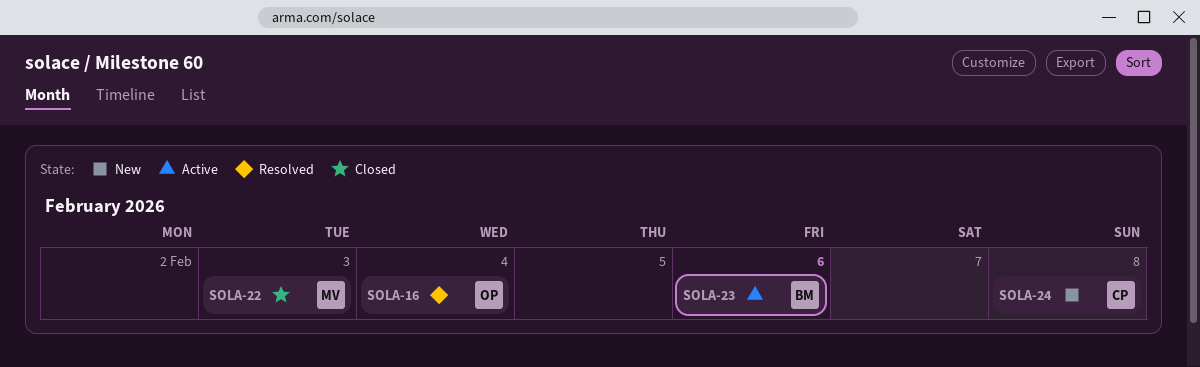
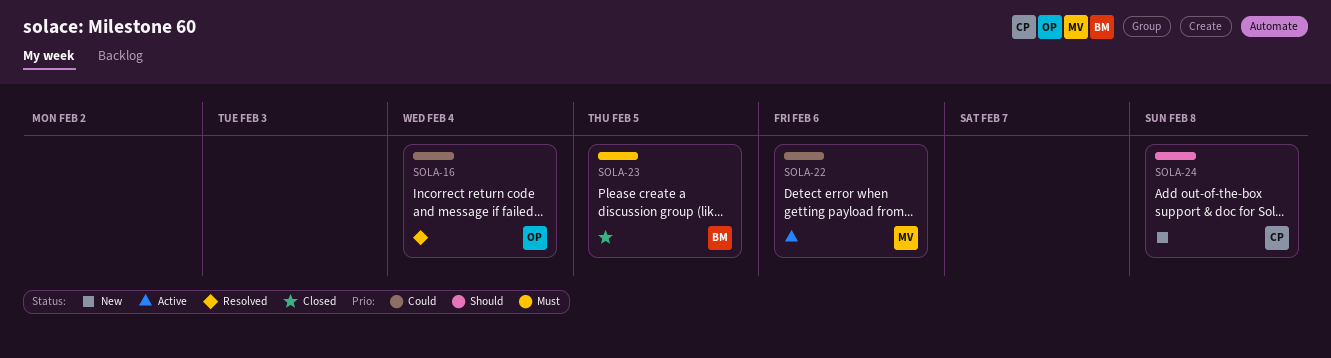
SOLA-22, status: Closed -> Active
SOLA-22, due: Feb 3 -> Feb 6
SOLA-23, status: Active -> Closed
SOLA-23, due: Feb 6 -> Feb 5

